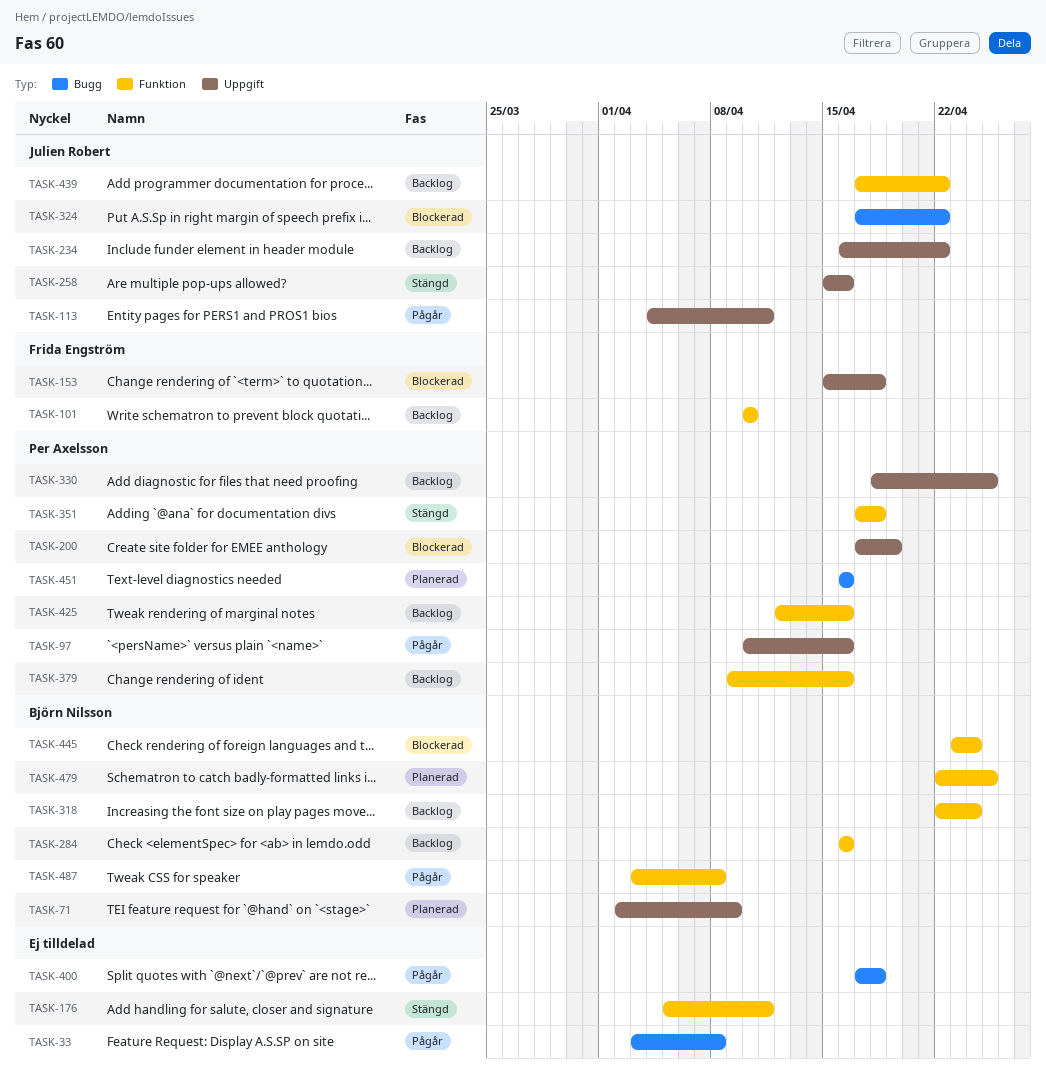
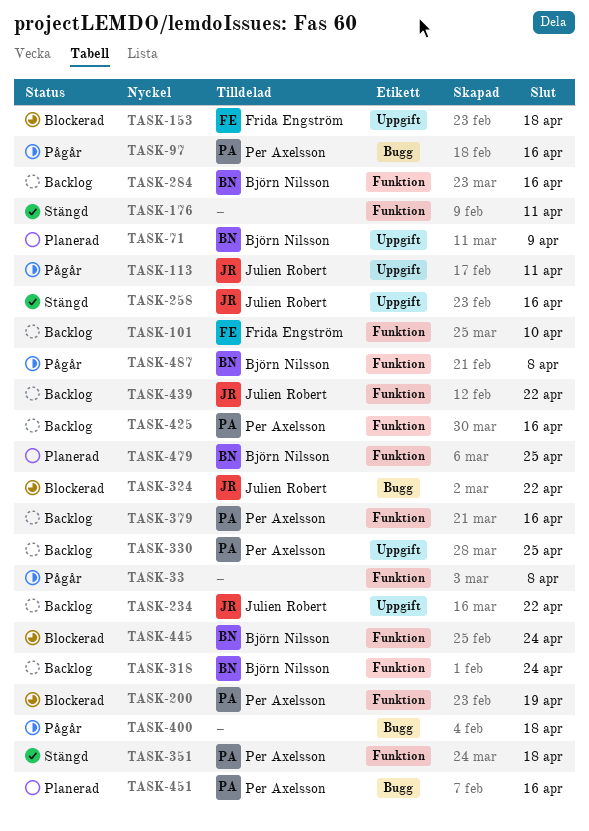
TASK-33, label: Bugg -> Funktion
TASK-97, label: Uppgift -> Bugg
TASK-200, label: Uppgift -> Funktion

